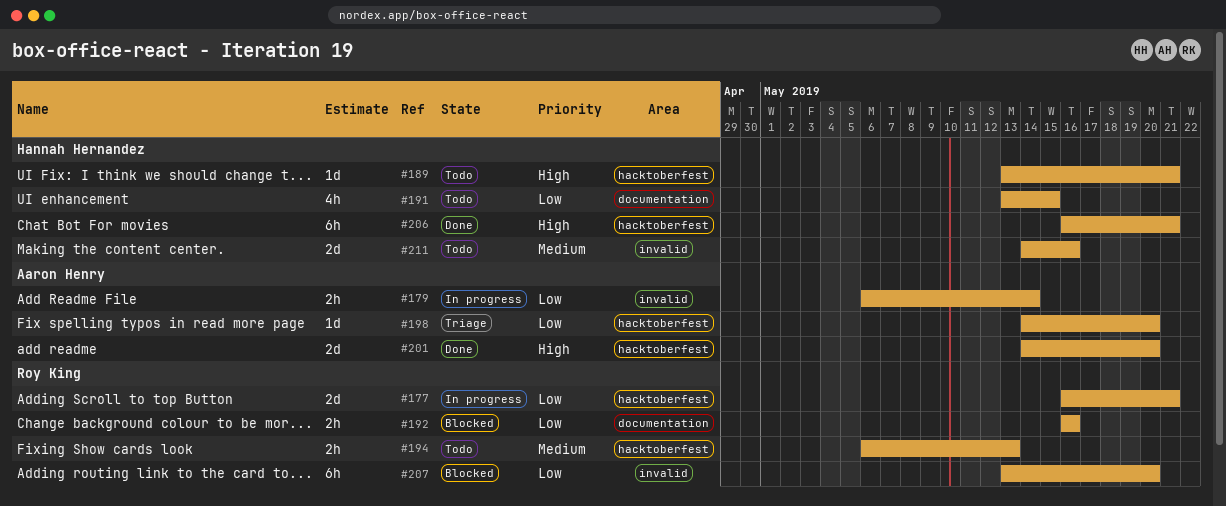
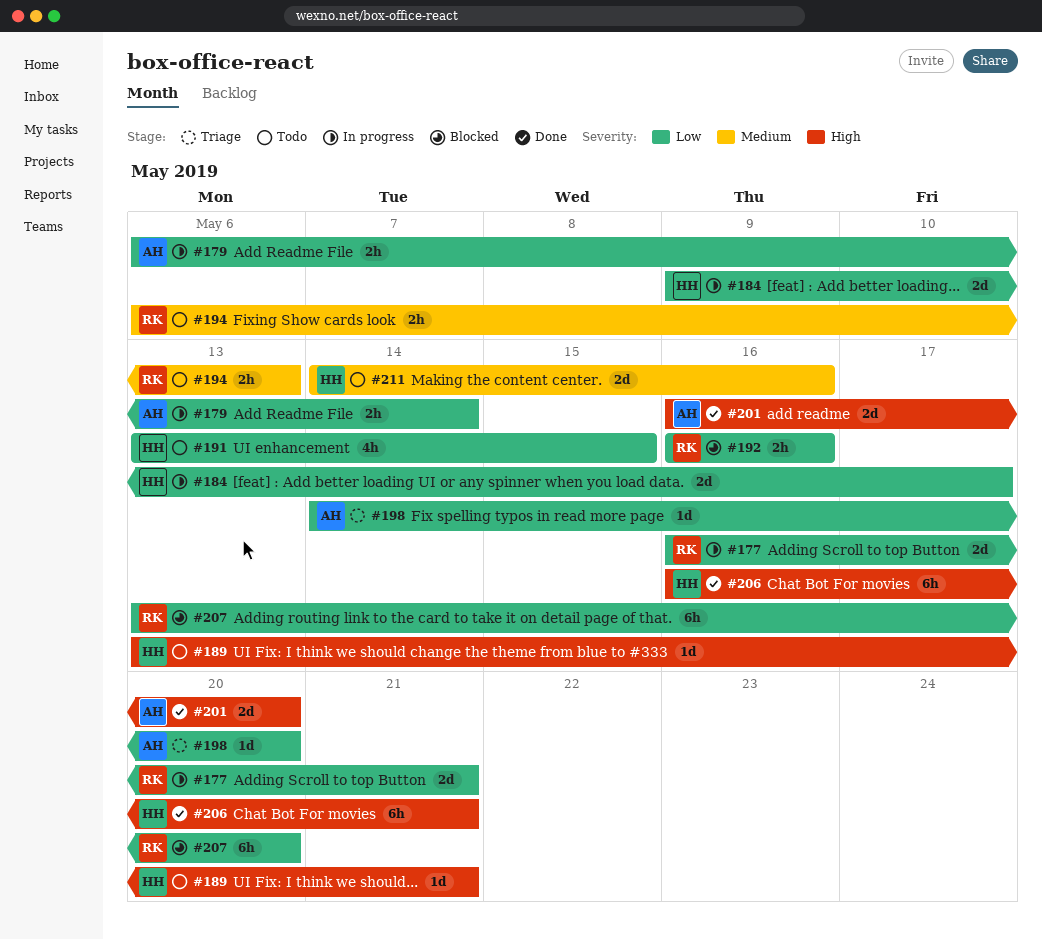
#184: none -> present
#201, start: May 14 -> May 16

